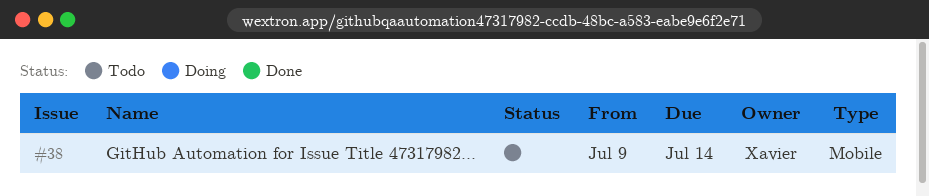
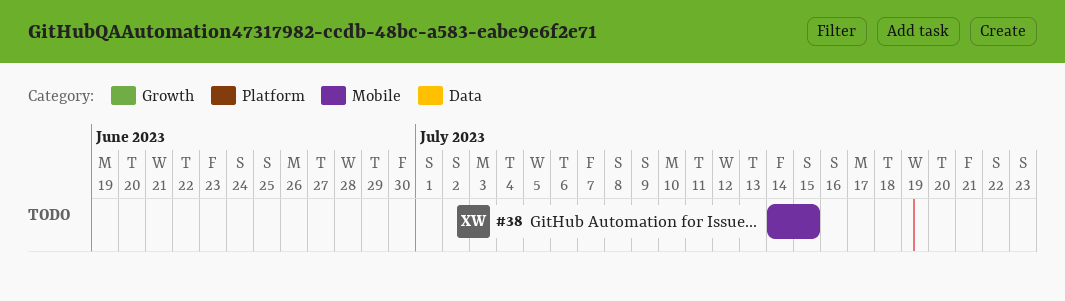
#38, start: Jul 9 -> Jul 14
#38, due: Jul 14 -> Jul 15

